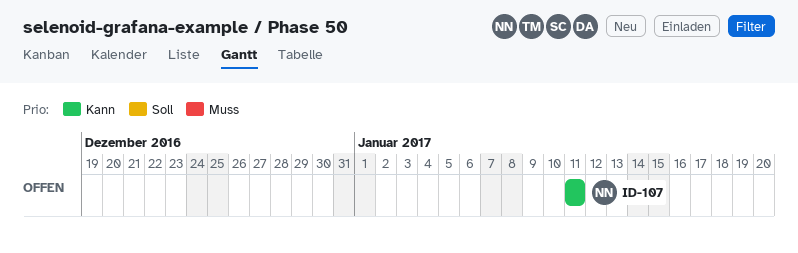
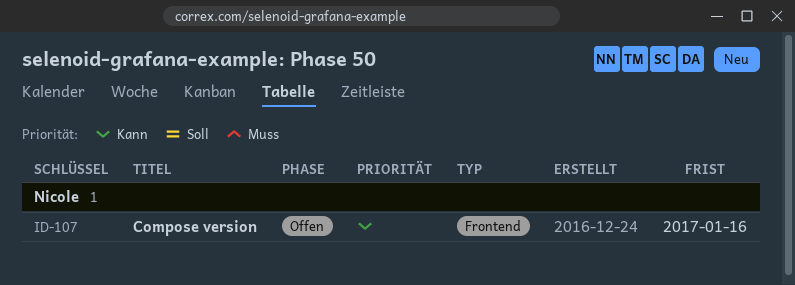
ID-107, due: Jan 11 -> Jan 16

